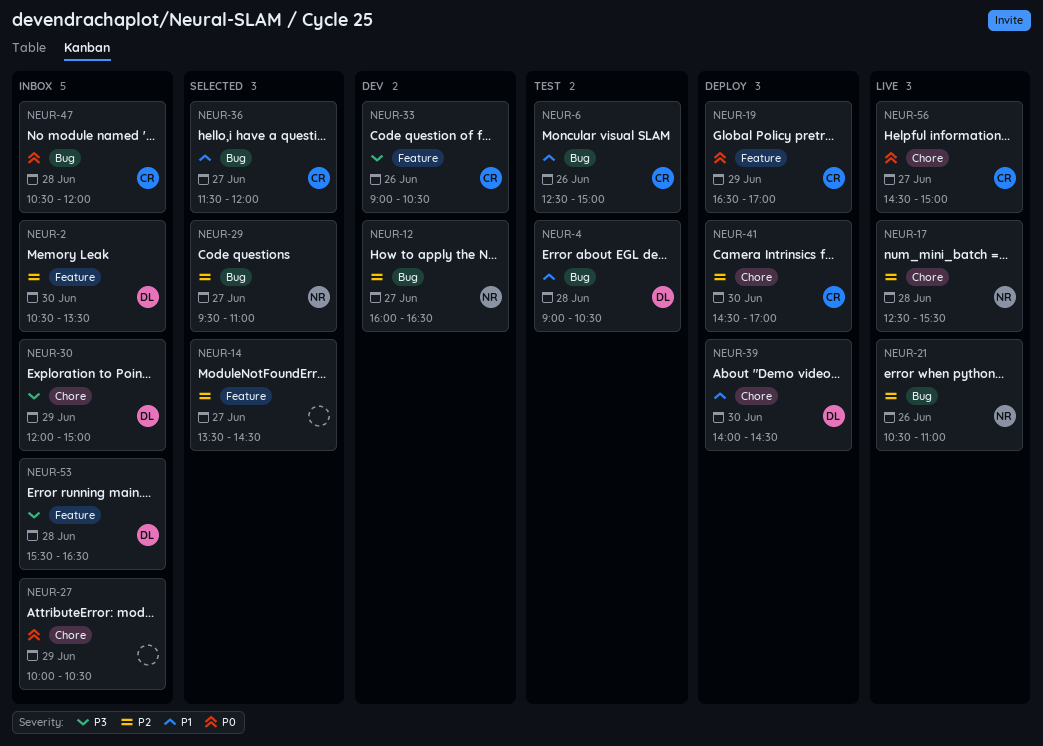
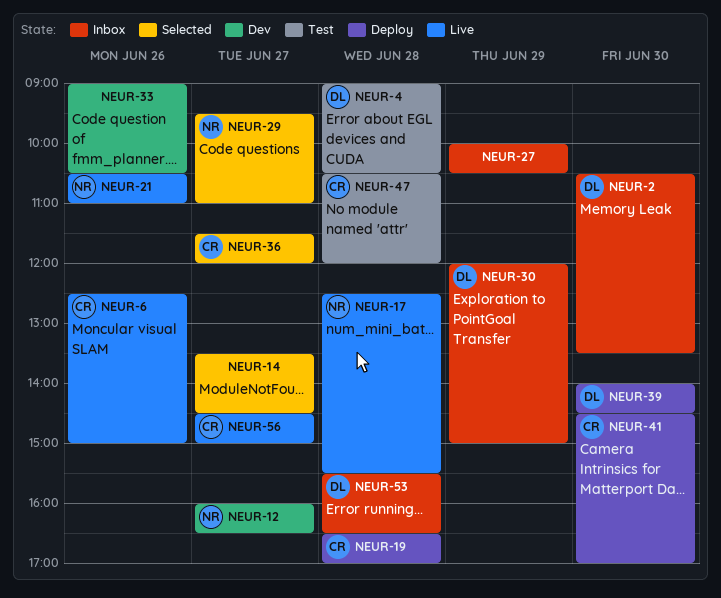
NEUR-6, status: Test -> Live
NEUR-19, day: Jun 29 -> Jun 28
NEUR-33, owner: CR -> none
NEUR-47, status: Inbox -> Test

